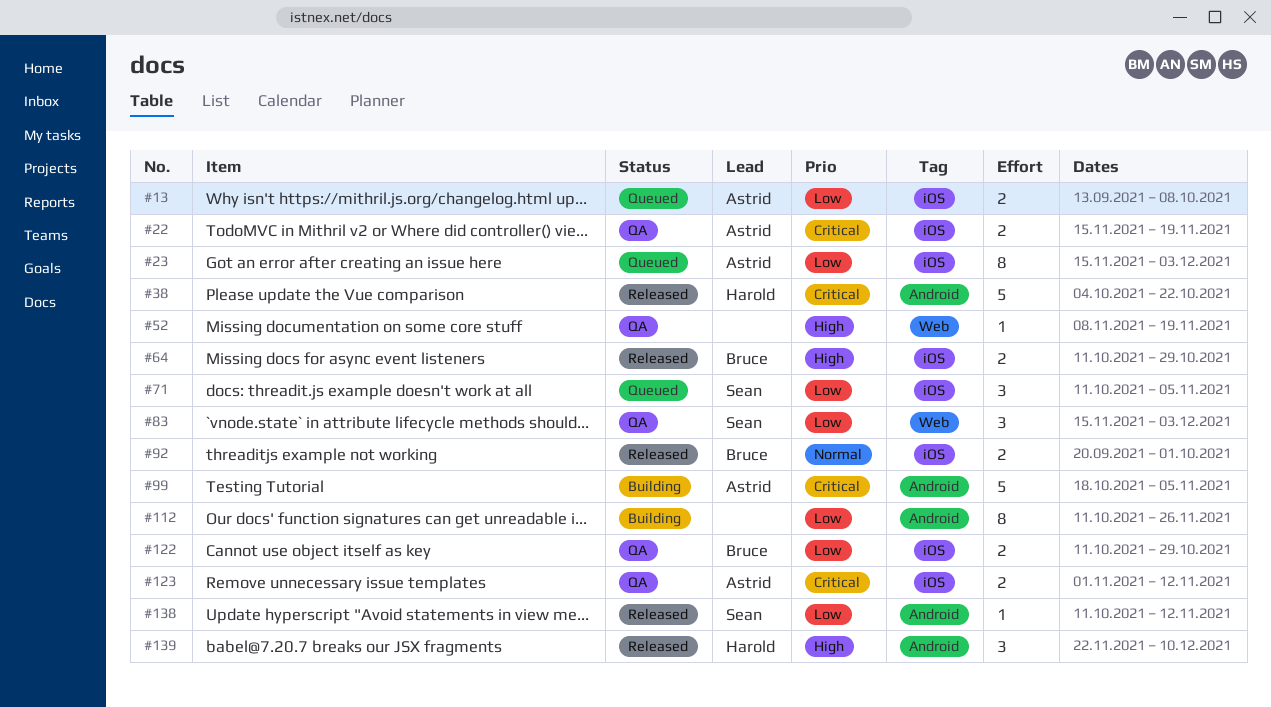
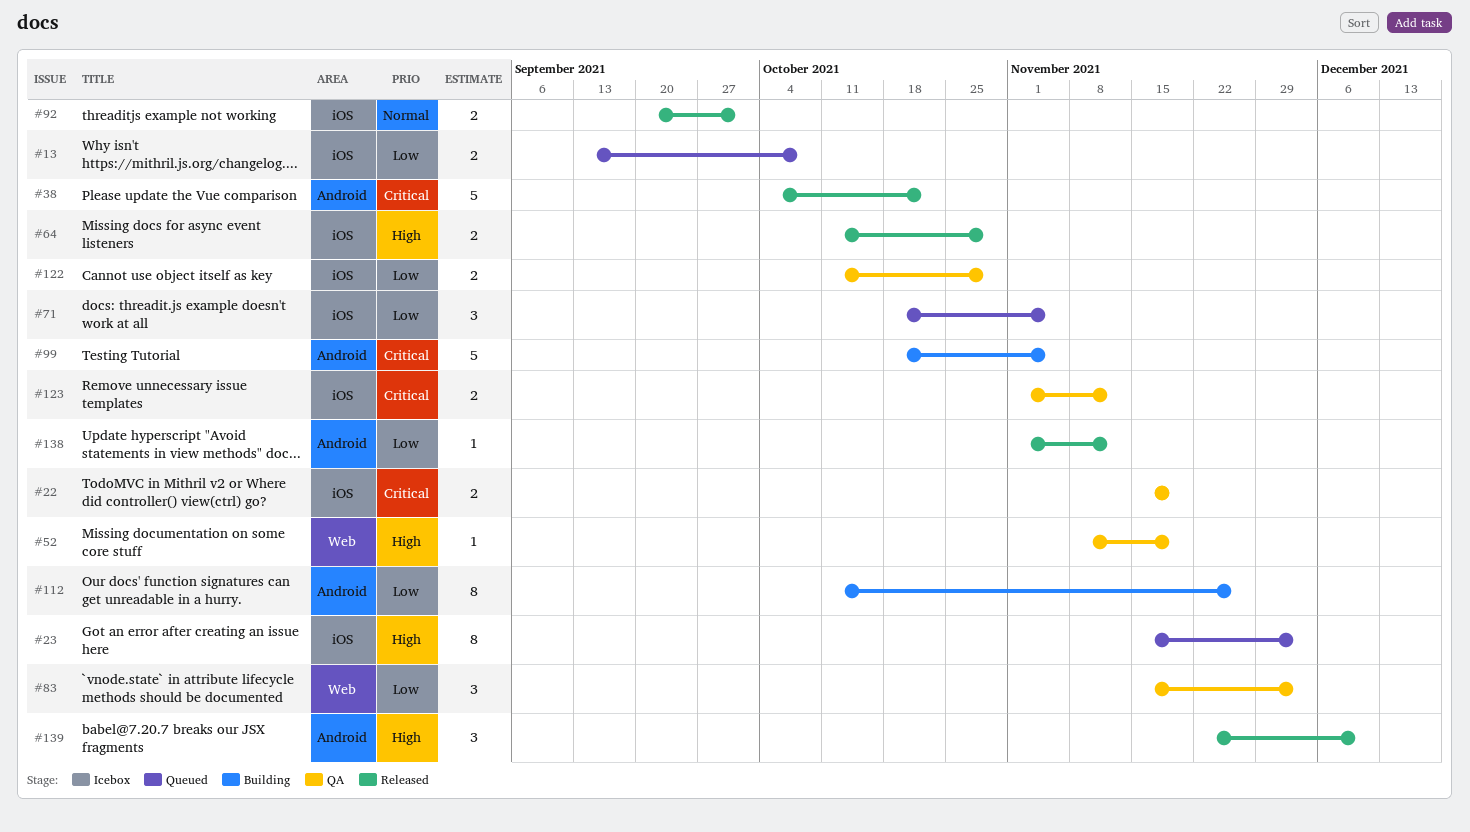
#23, priority: Low -> High
#71, start: Oct 11 -> Oct 18
#138, start: Oct 11 -> Nov 1

